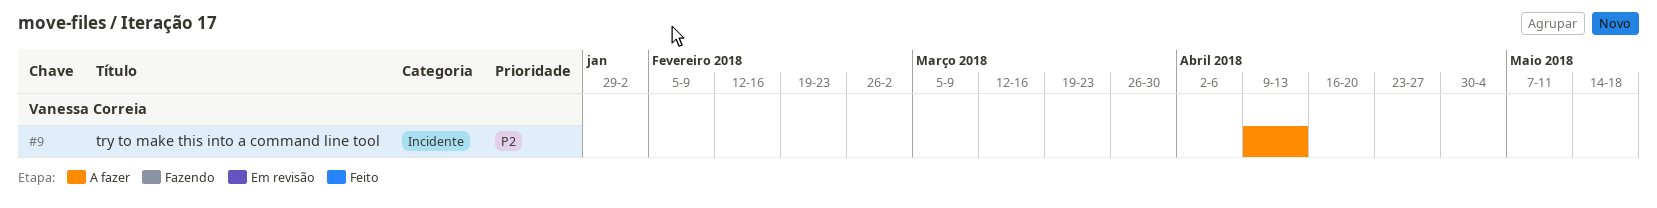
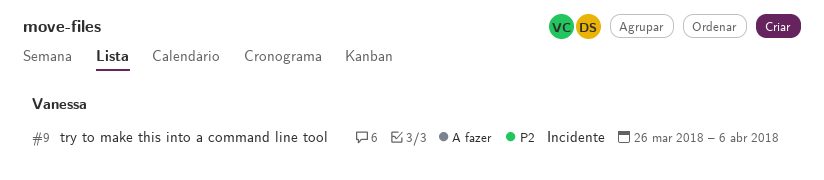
#9, start: Apr 9 -> Mar 26
#9, due: Apr 13 -> Apr 6

